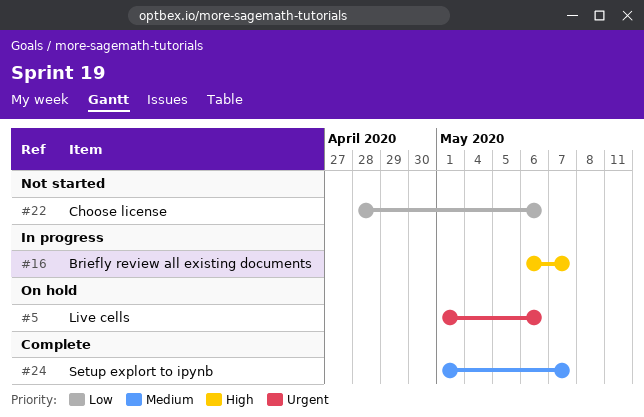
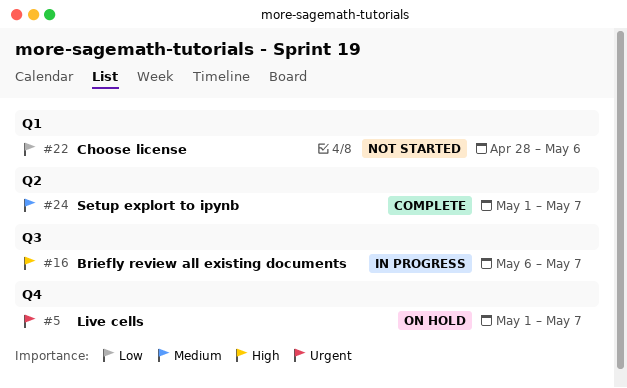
#5, due: May 6 -> May 7

